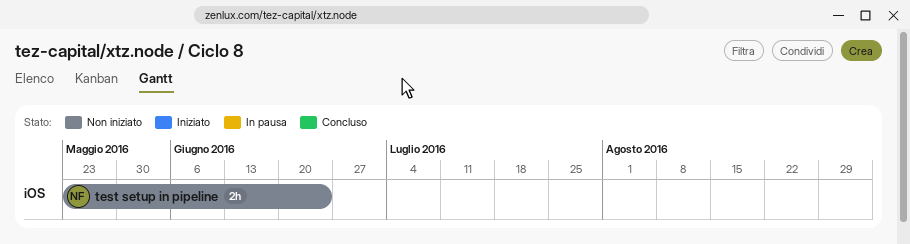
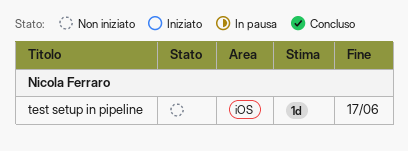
test setup in pipeline, estimate: 2h -> 1d
test setup in pipeline, due: Jun 24 -> Jun 17

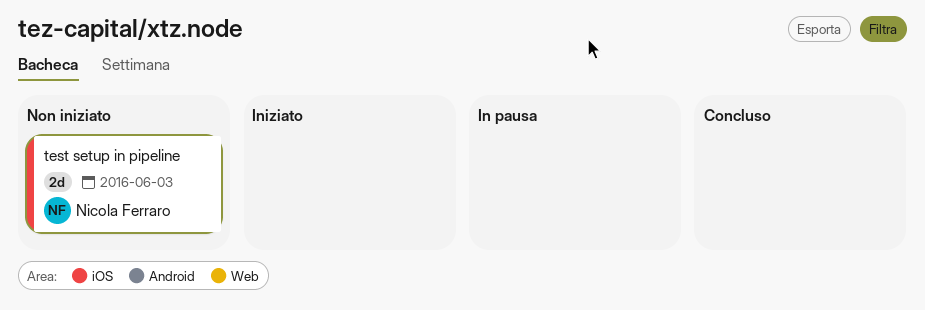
test setup in pipeline, estimate: 1d -> 2d
test setup in pipeline, due: Jun 17 -> Jun 3

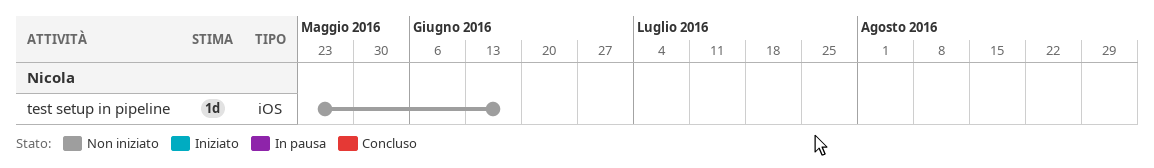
test setup in pipeline, estimate: 2d -> 1d
test setup in pipeline, due: Jun 3 -> Jun 17

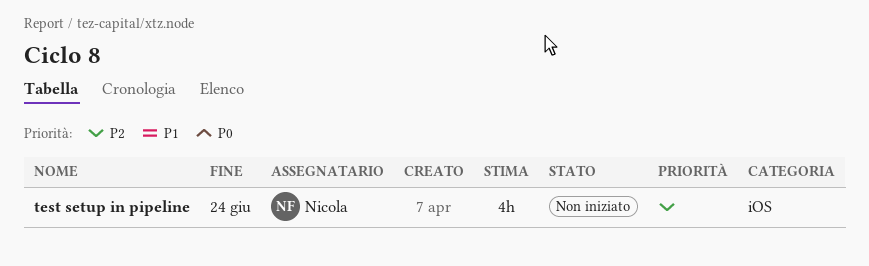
test setup in pipeline, estimate: 1d -> 4h
test setup in pipeline, due: Jun 17 -> Jun 24

